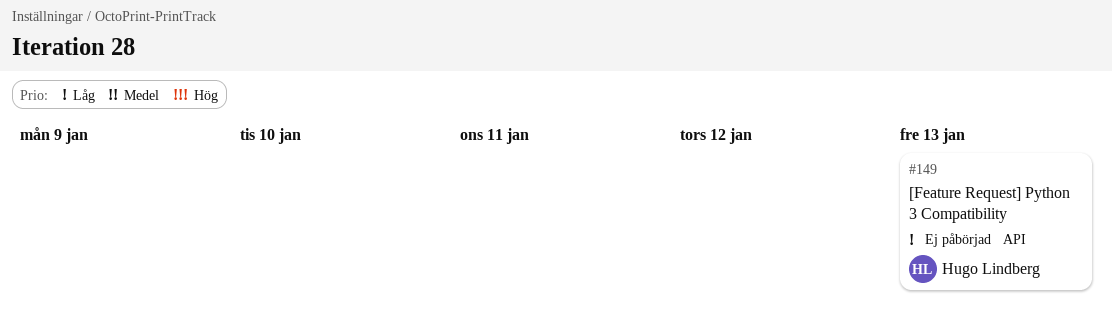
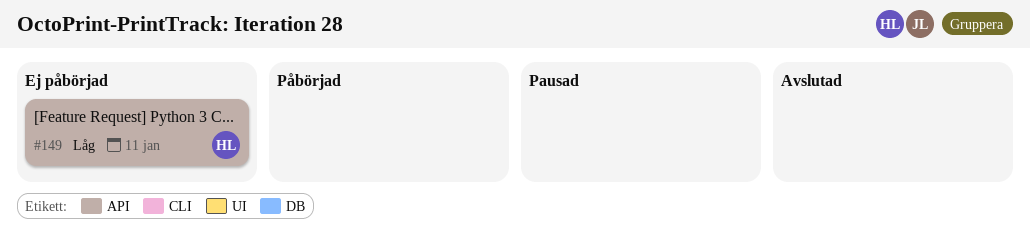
#149, due: Jan 13 -> Jan 11

